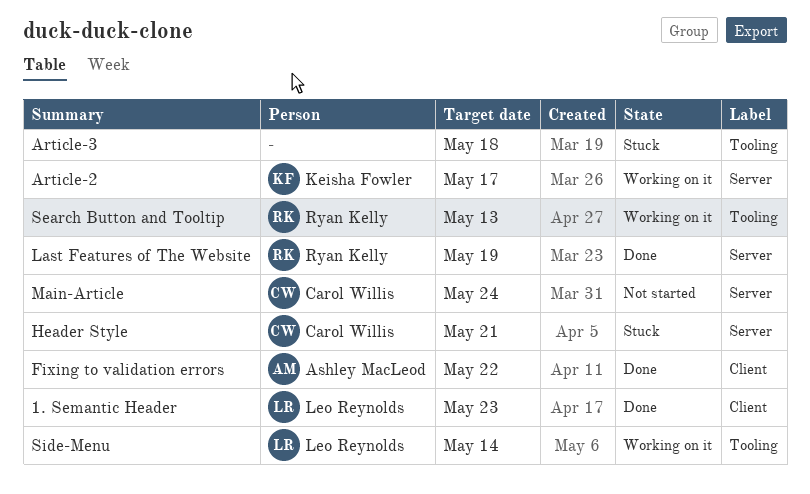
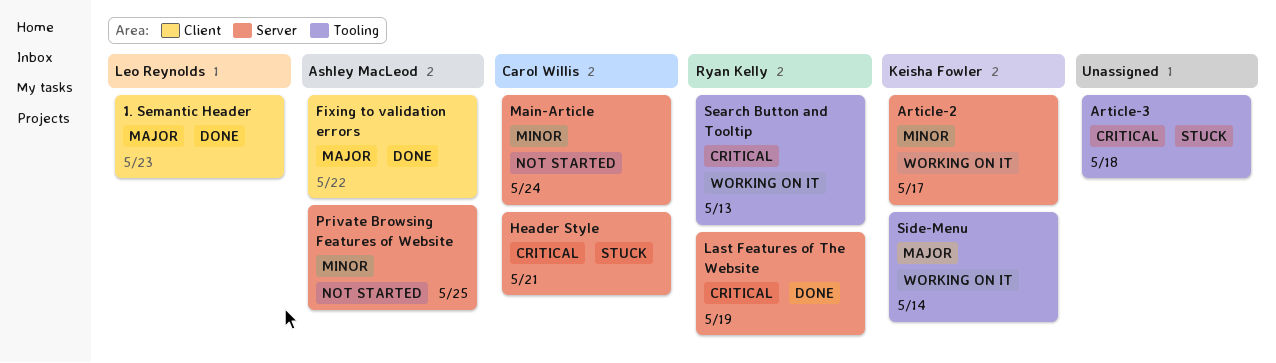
Private Browsing Features of Website: none -> present
Side-Menu, owner: Leo Reynolds -> Keisha Fowler

